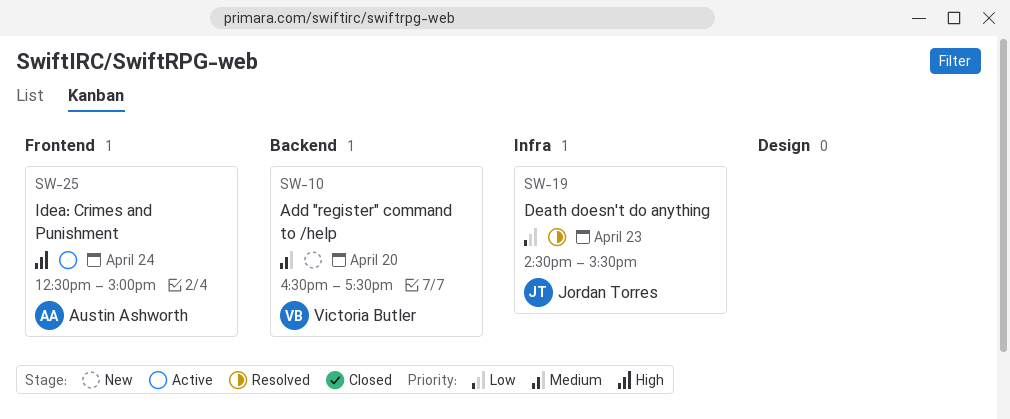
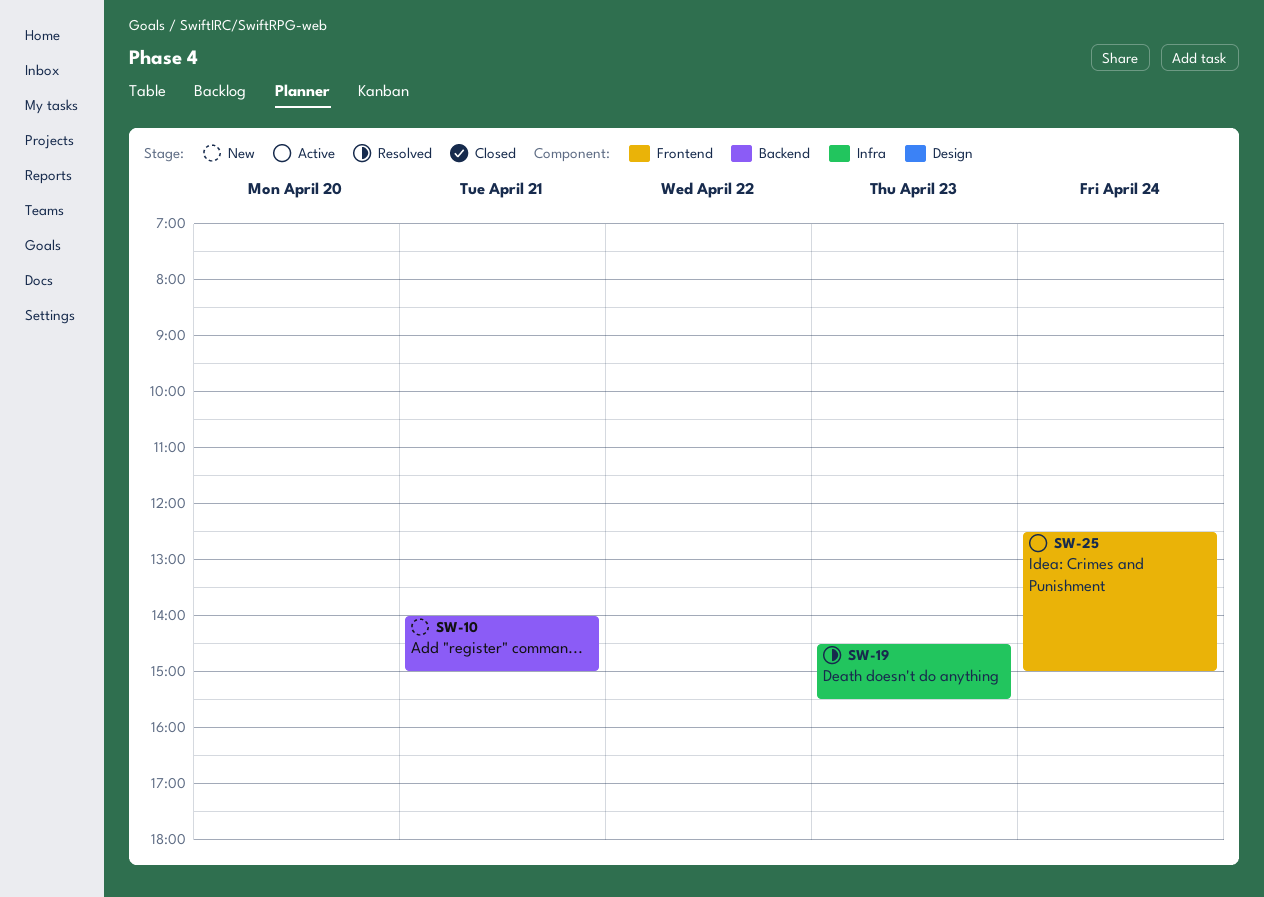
SW-10, day: Apr 20 -> Apr 21
SW-10, begins: 16:30 -> 14:00
SW-10, ends: 17:30 -> 15:00

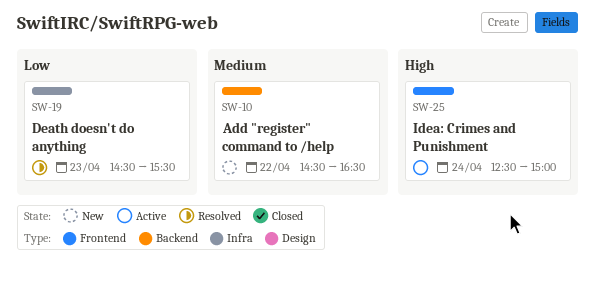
SW-10, day: Apr 21 -> Apr 22
SW-10, begins: 14:00 -> 14:30
SW-10, ends: 15:00 -> 16:30

